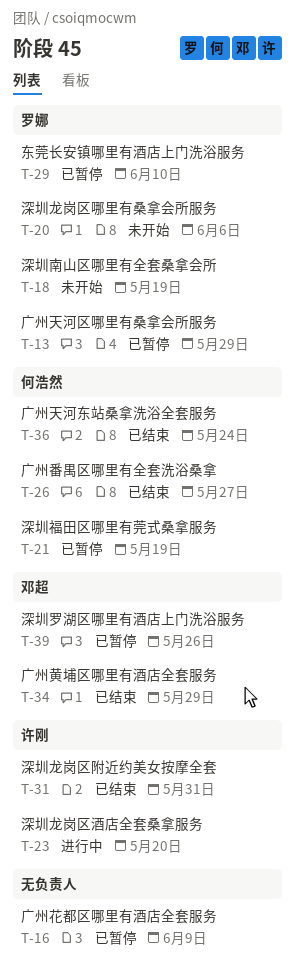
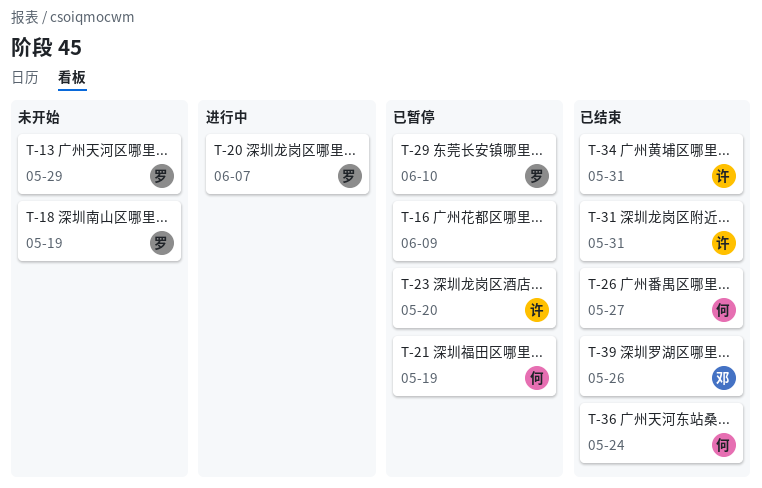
T-13, status: 已暂停 -> 未开始
T-20, status: 未开始 -> 进行中
T-20, due: Jun 6 -> Jun 7
T-23, status: 进行中 -> 已暂停
T-34, owner: 邓超 -> 许刚
T-34, due: May 29 -> May 31
T-39, status: 已暂停 -> 已结束

